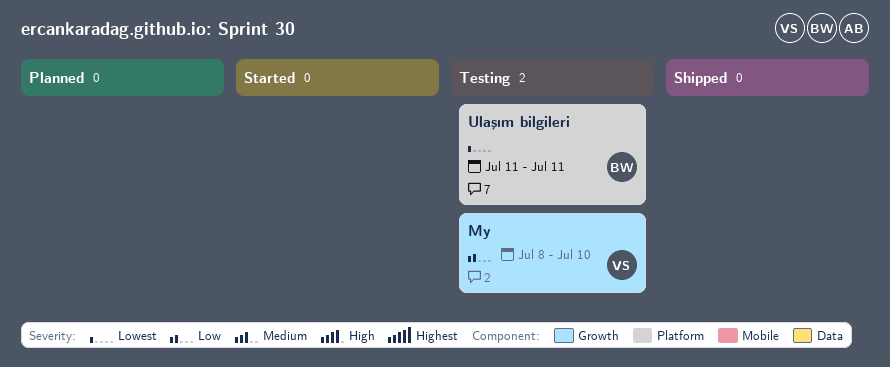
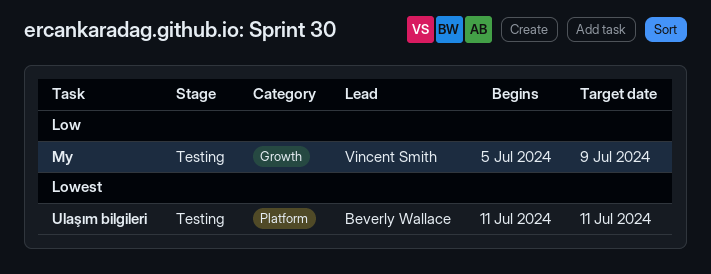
My, start: Jul 8 -> Jul 5
My, due: Jul 10 -> Jul 9

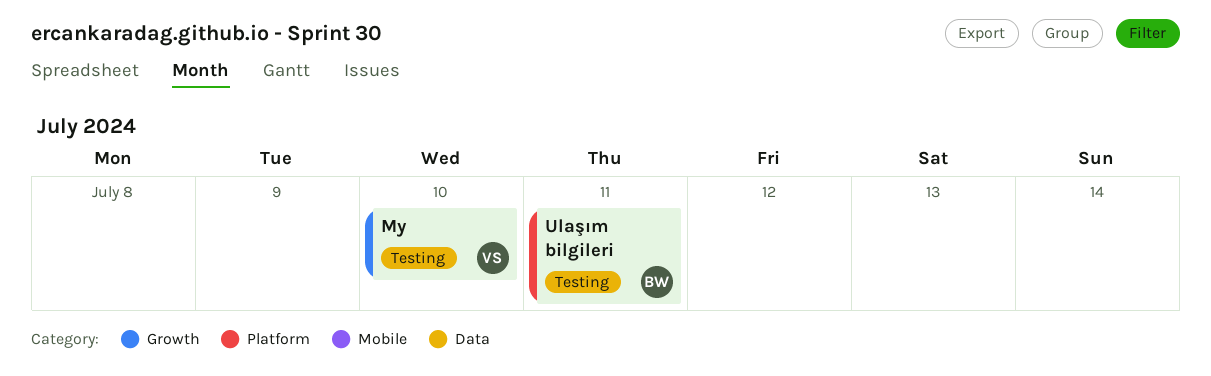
My, due: Jul 9 -> Jul 10

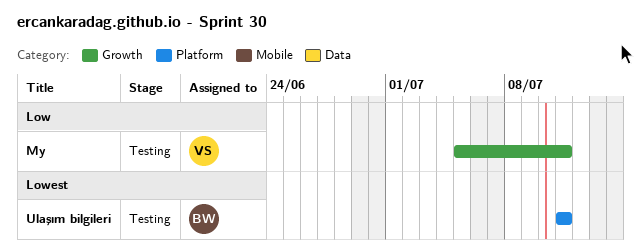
My, due: Jul 10 -> Jul 11

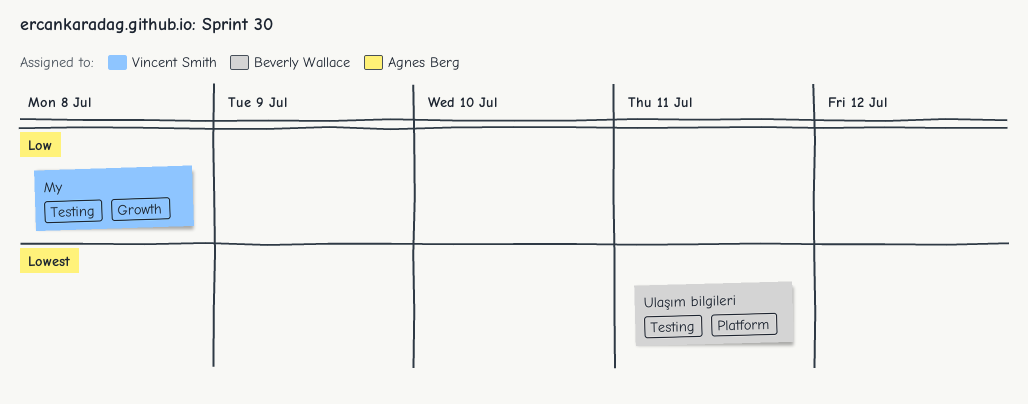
My, due: Jul 11 -> Jul 8

